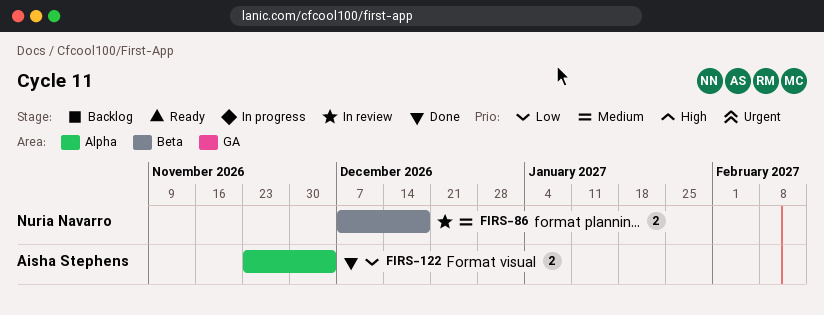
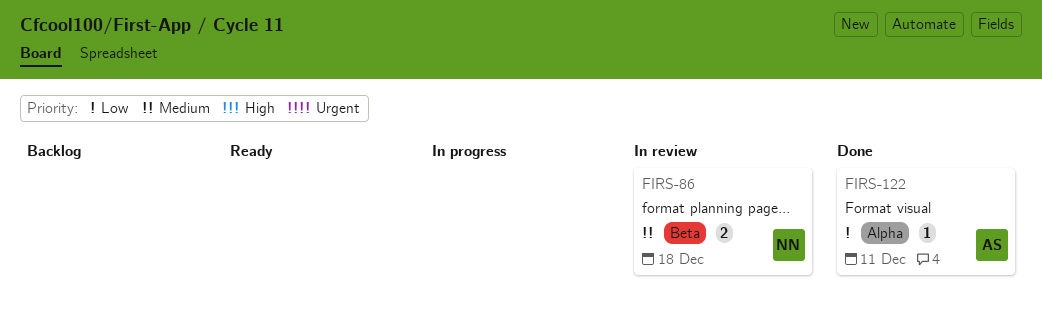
FIRS-122, estimate: 2 -> 1
FIRS-122, due: Dec 4 -> Dec 11

